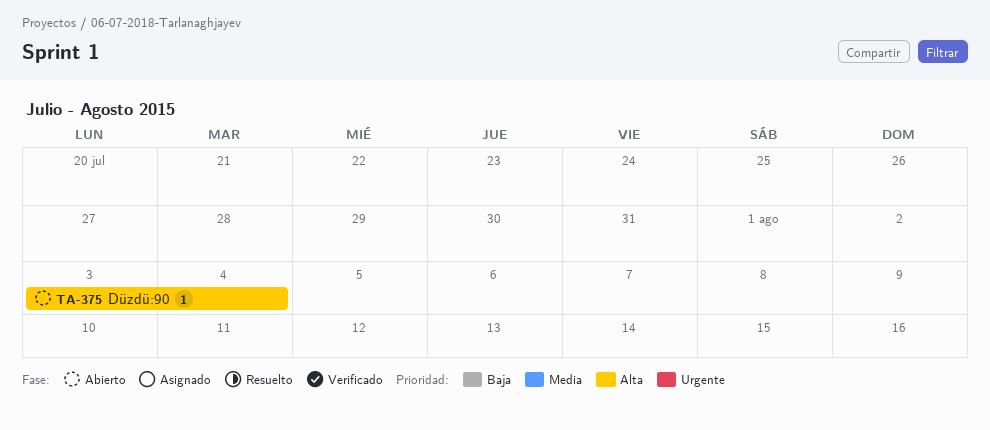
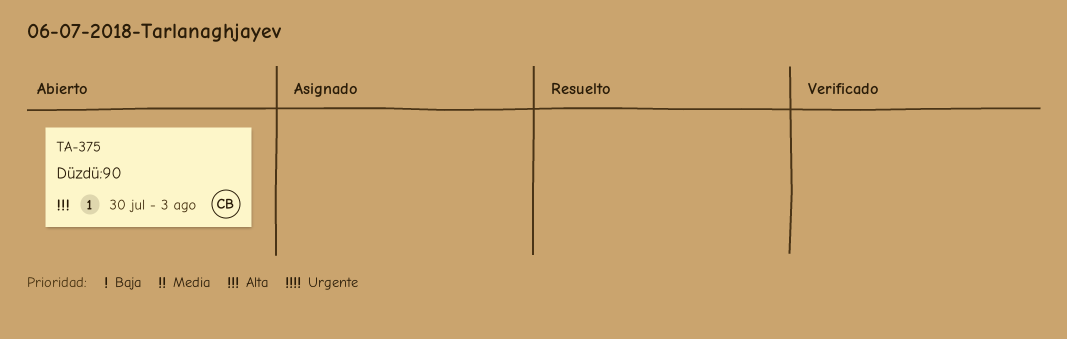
TA-375, start: Aug 3 -> Jul 30
TA-375, due: Aug 4 -> Aug 3

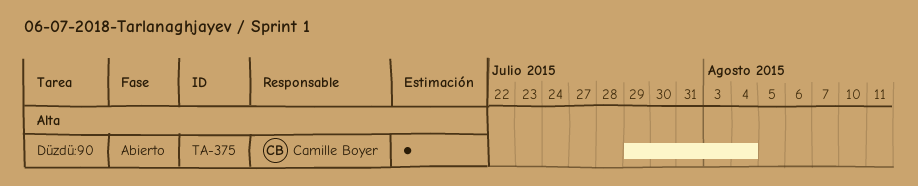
TA-375, start: Jul 30 -> Jul 29
TA-375, due: Aug 3 -> Aug 4

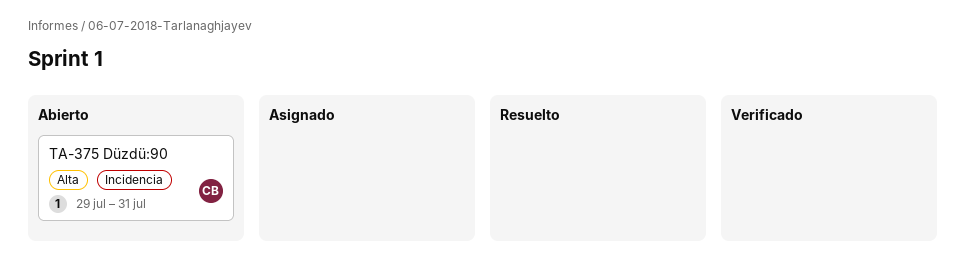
TA-375, due: Aug 4 -> Jul 31

